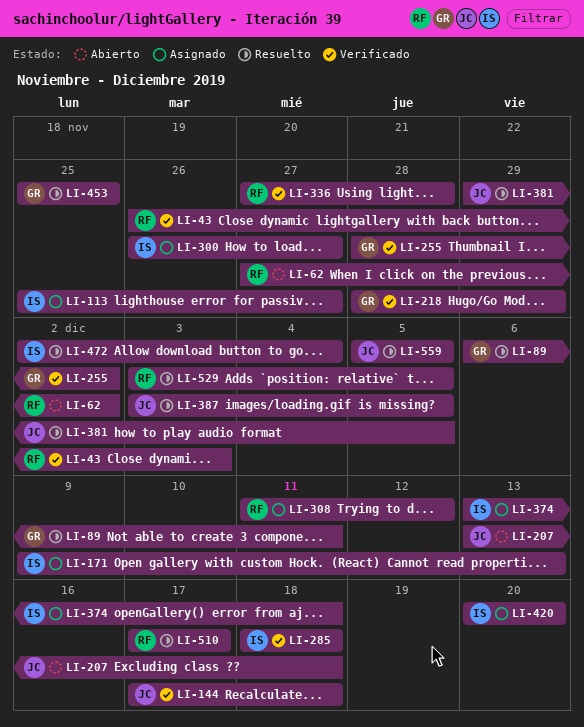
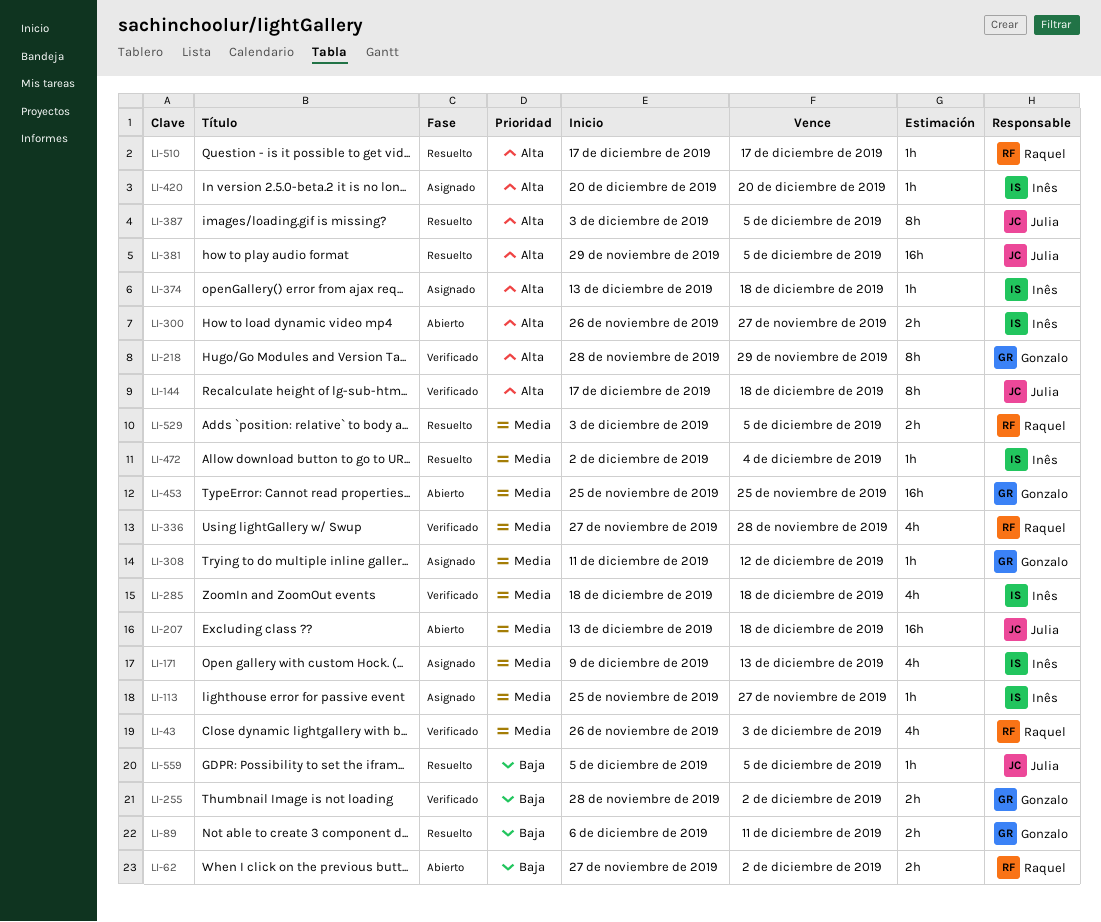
LI-300, status: Asignado -> Abierto
LI-308, owner: Raquel -> Gonzalo
LI-453, status: Resuelto -> Abierto

